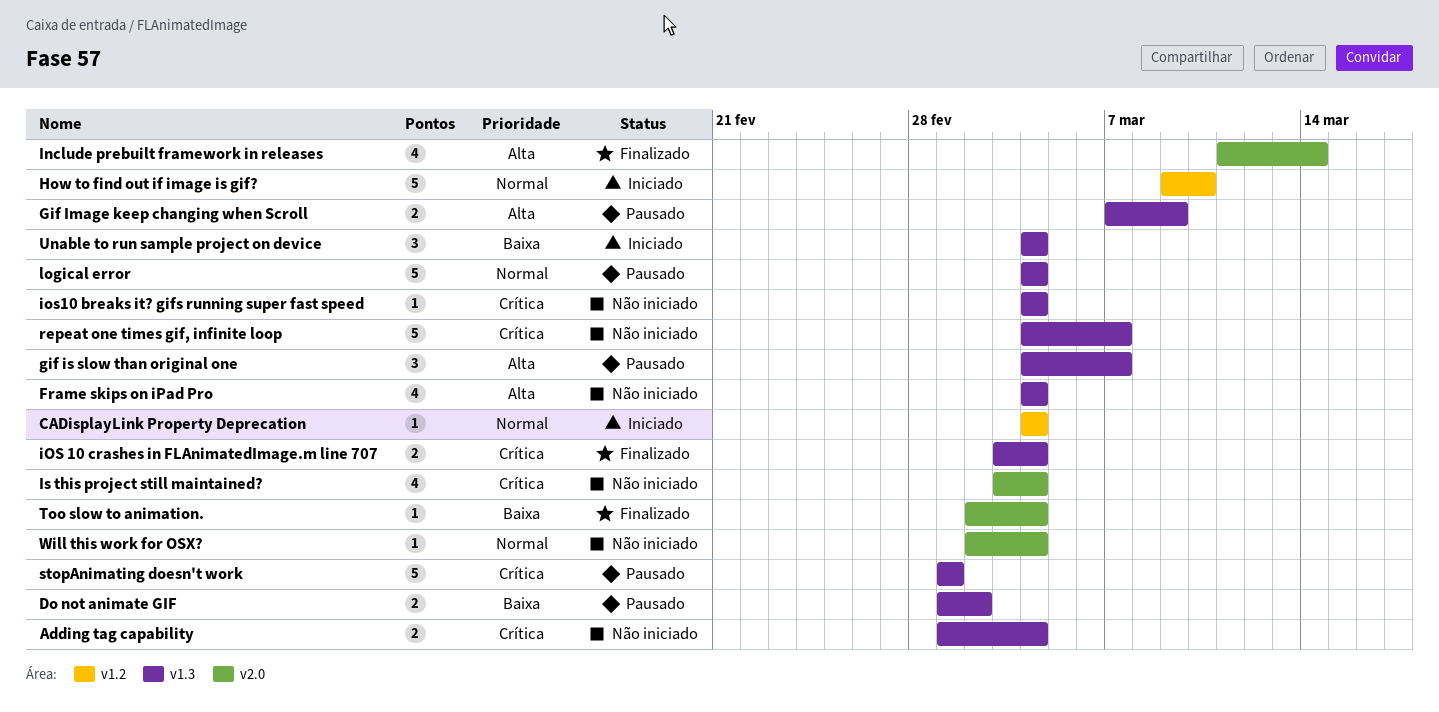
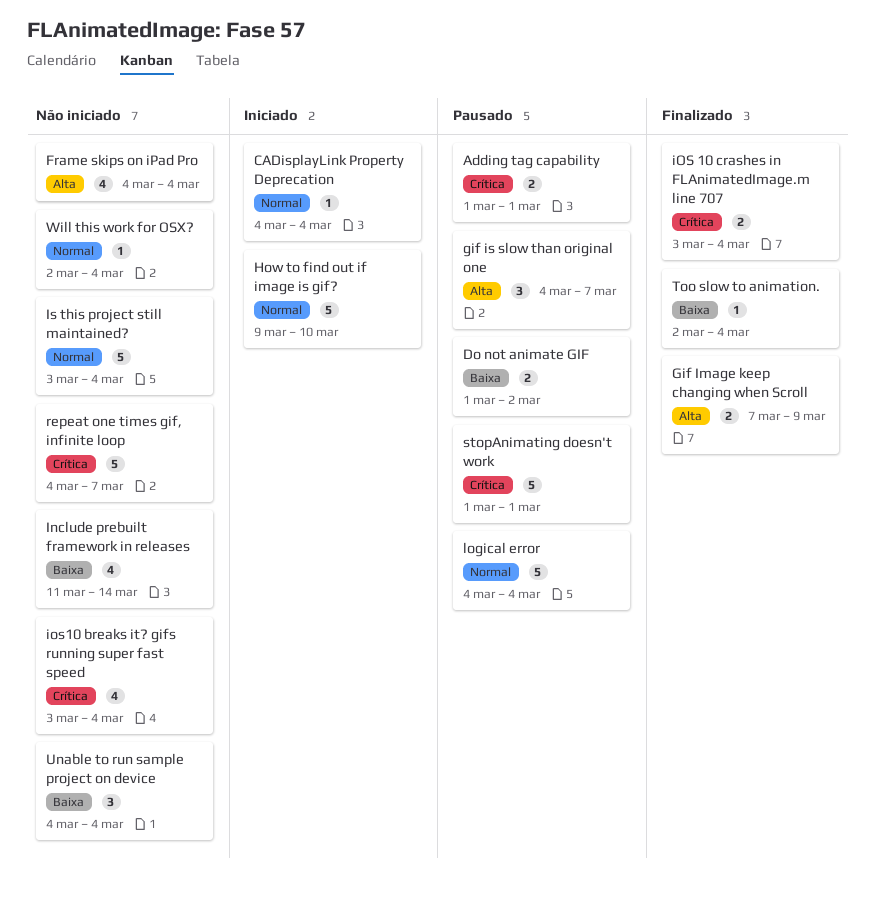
Adding tag capability, status: Não iniciado -> Pausado
Adding tag capability, due: Mar 4 -> Mar 1
Gif Image keep changing when Scroll, status: Pausado -> Finalizado
Include prebuilt framework in releases, status: Finalizado -> Não iniciado
Include prebuilt framework in releases, priority: Alta -> Baixa
ios10 breaks it? gifs running super fast speed, estimate: 1 -> 4
ios10 breaks it? gifs running super fast speed, start: Mar 4 -> Mar 3
Is this project still maintained?, priority: Crítica -> Normal
Is this project still maintained?, estimate: 4 -> 5
Unable to run sample project on device, status: Iniciado -> Não iniciado

